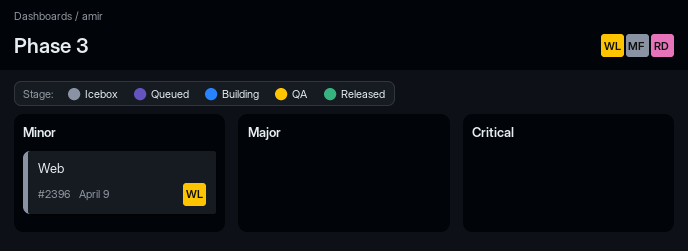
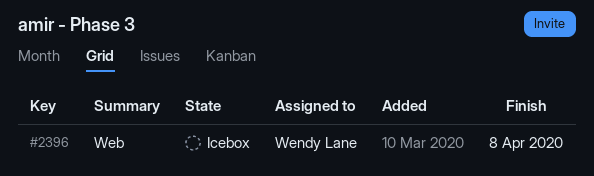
#2396, due: Apr 9 -> Apr 8

